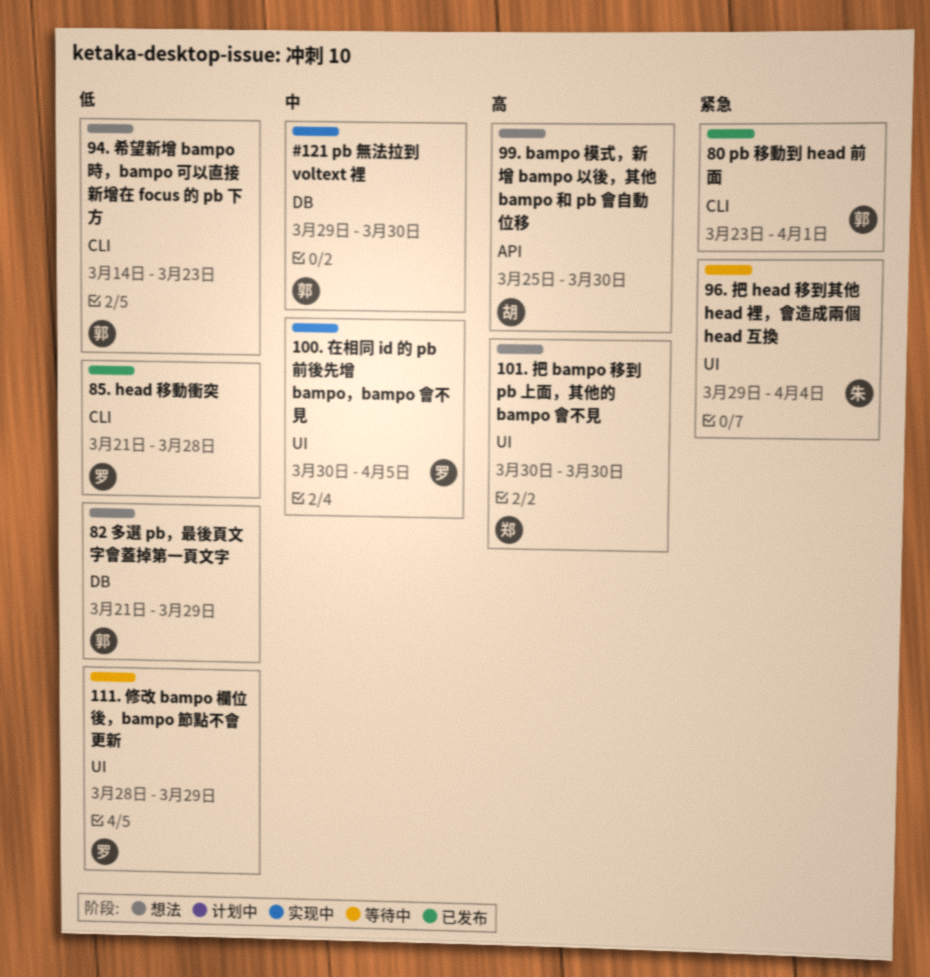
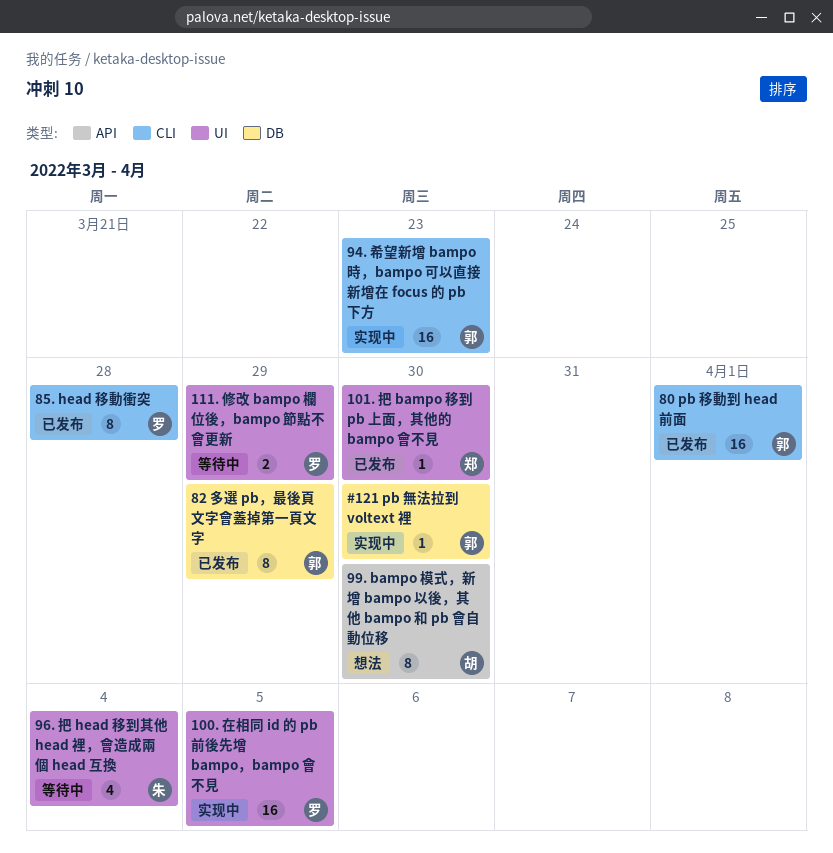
101. 把 bampo 移到 pb 上面，其他的 bampo 會不見, status: 想法 -> 已发布
82 多選 pb，最後頁文字會蓋掉第一頁文字, status: 想法 -> 已发布
94. 希望新增 bampo 時，bampo 可以直接新增在 focus 的 pb 下方, status: 想法 -> 实现中

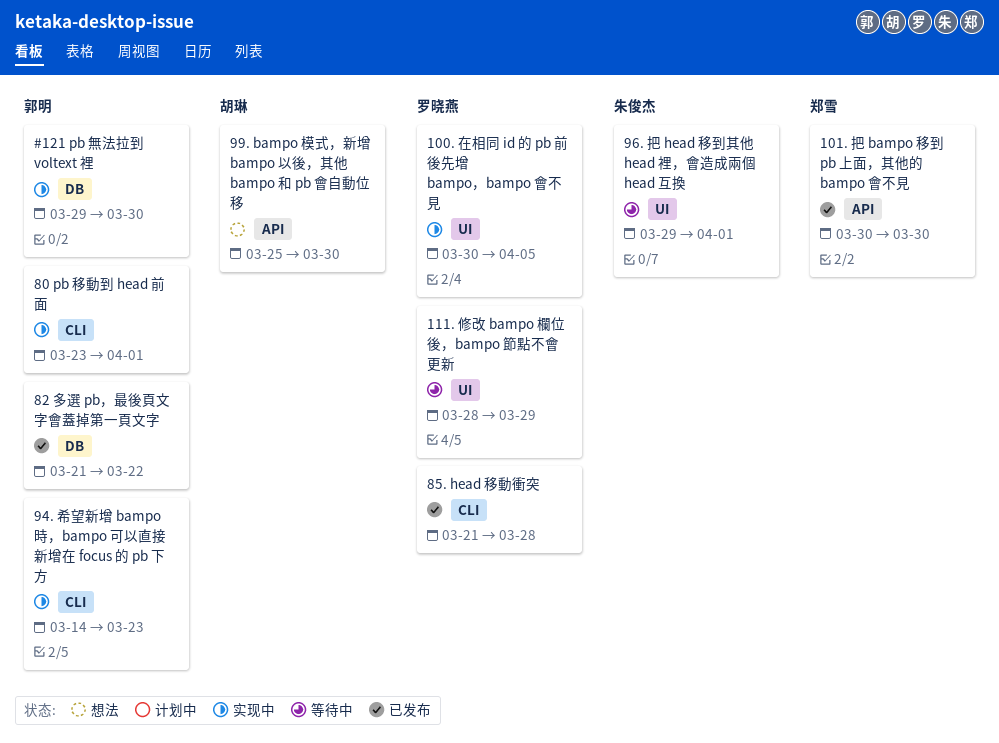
101. 把 bampo 移到 pb 上面，其他的 bampo 會不見, label: UI -> API
80 pb 移動到 head 前面, status: 已发布 -> 实现中
82 多選 pb，最後頁文字會蓋掉第一頁文字, due: Mar 29 -> Mar 22
96. 把 head 移到其他 head 裡，會造成兩個 head 互換, due: Apr 4 -> Apr 1

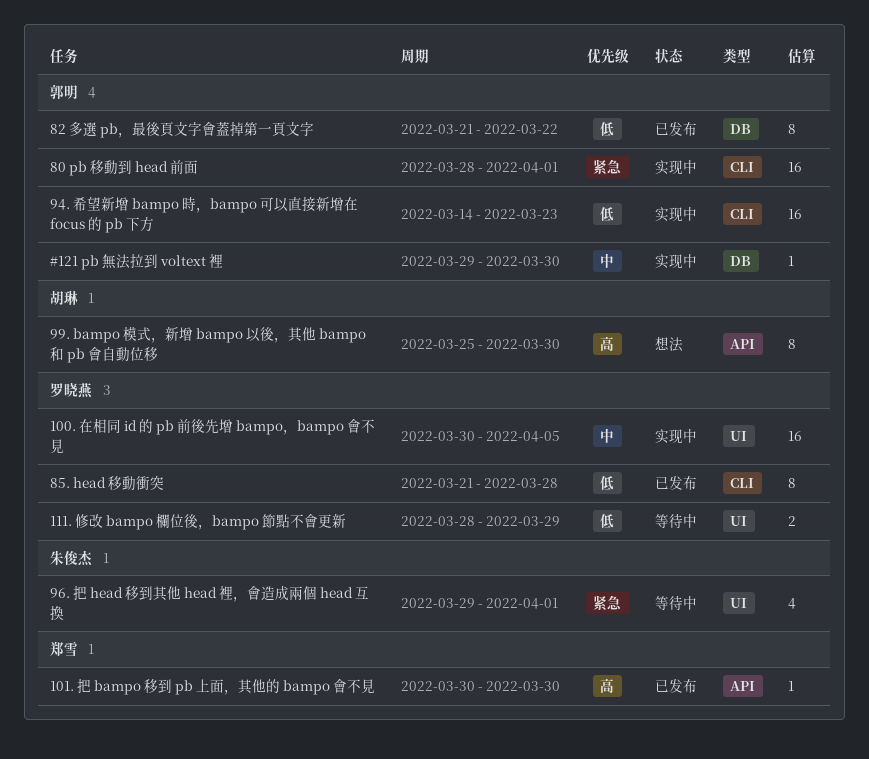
80 pb 移動到 head 前面, start: Mar 23 -> Mar 28

